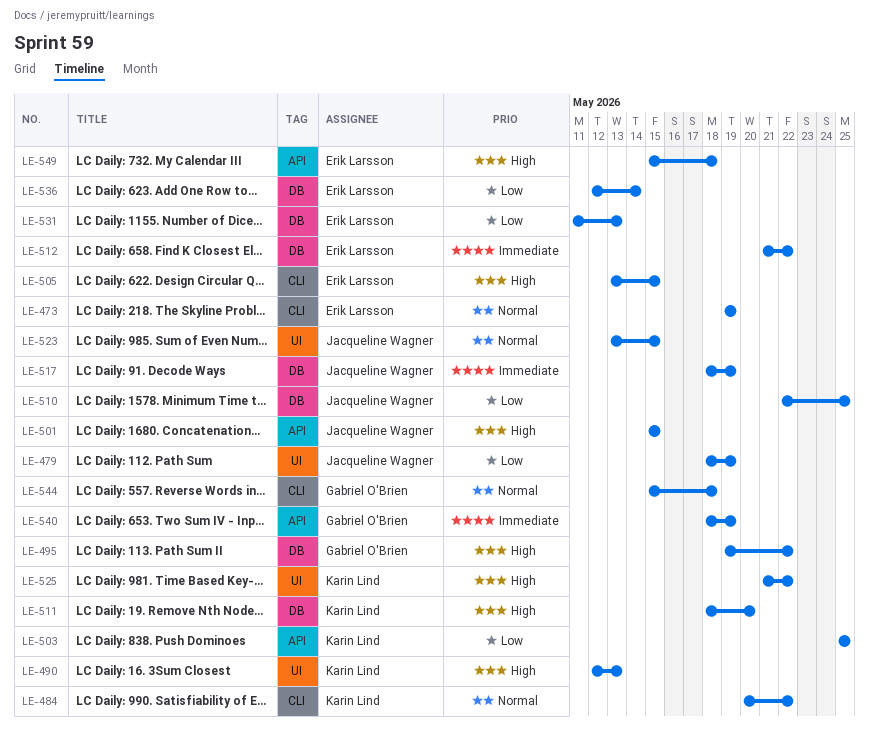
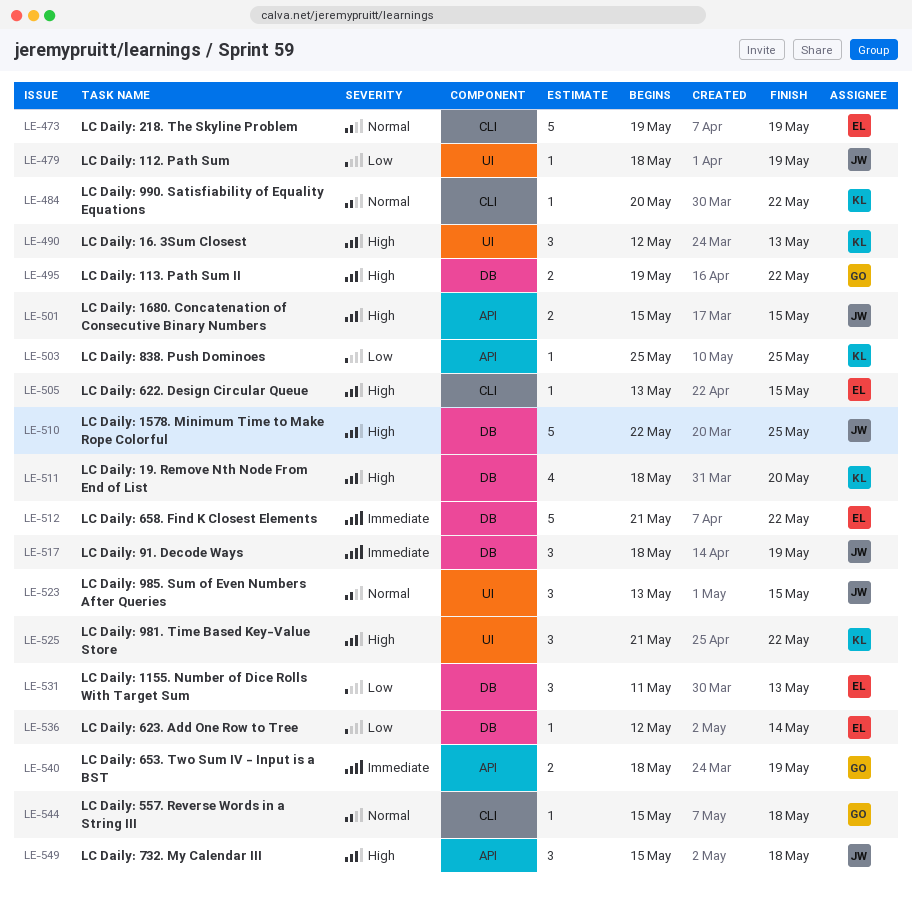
LE-510, priority: Low -> High
LE-549, owner: Erik Larsson -> Jacqueline Wagner

